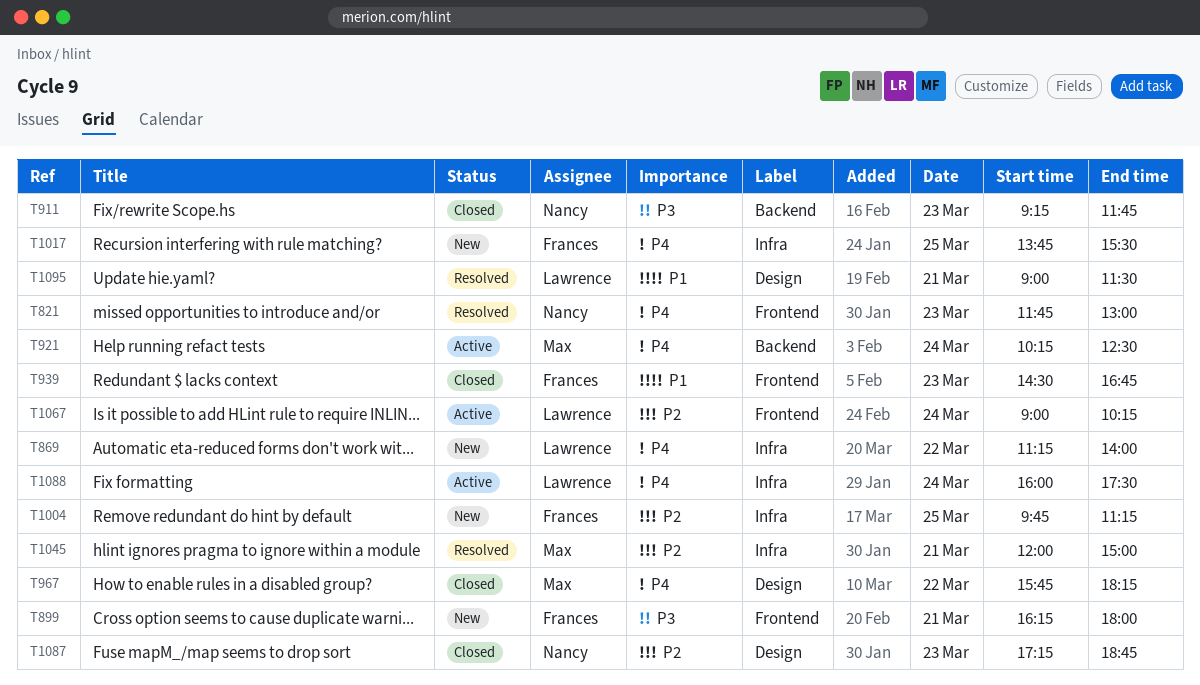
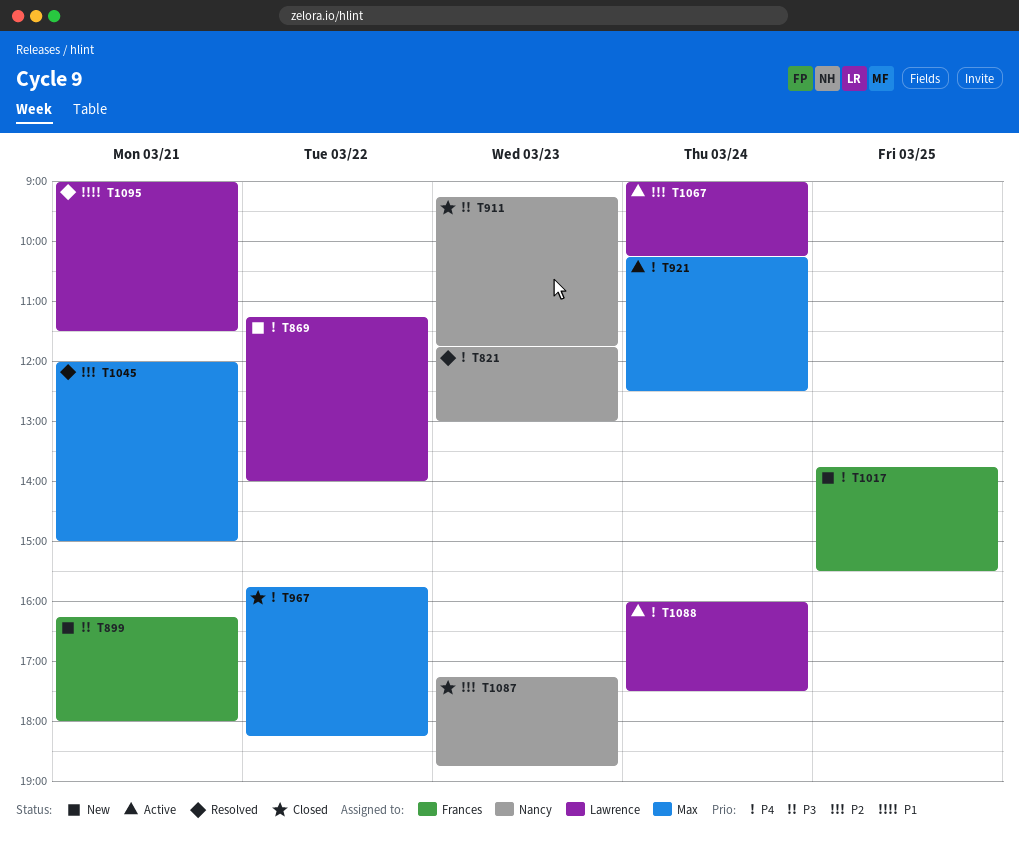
T939: present -> none
T1004: present -> none

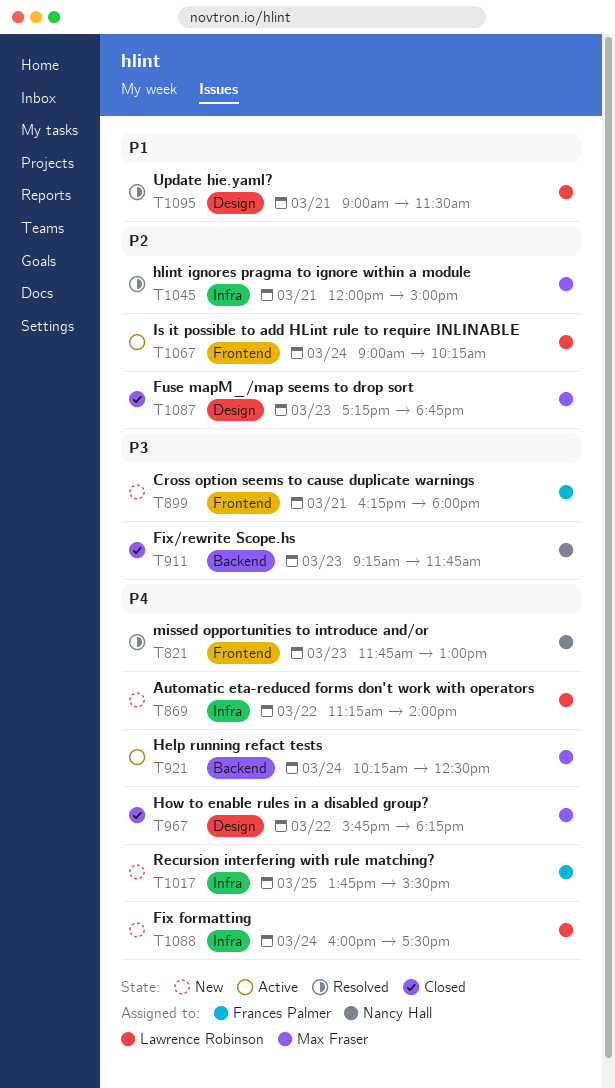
T1087, owner: Nancy Hall -> Max Fraser
T1088, status: Active -> New

